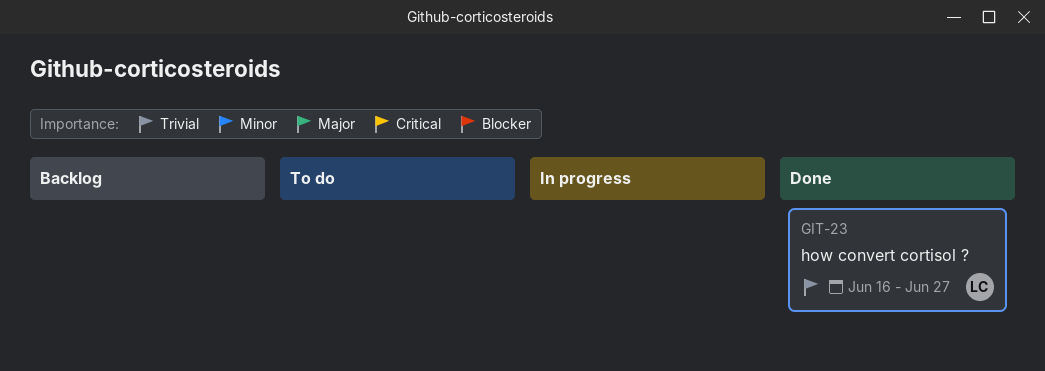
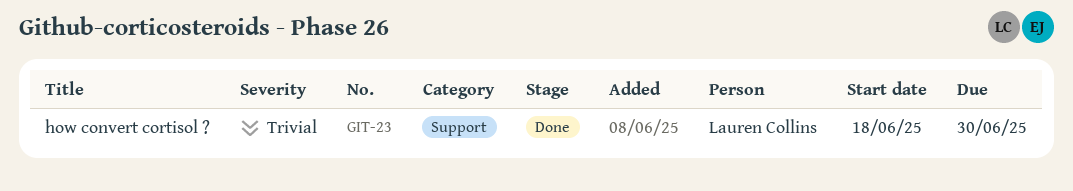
GIT-23, start: Jun 16 -> Jun 18
GIT-23, due: Jun 27 -> Jun 30

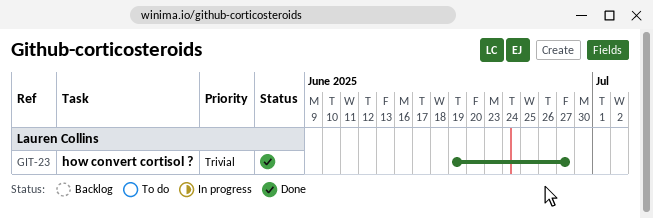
GIT-23, start: Jun 18 -> Jun 19
GIT-23, due: Jun 30 -> Jun 27

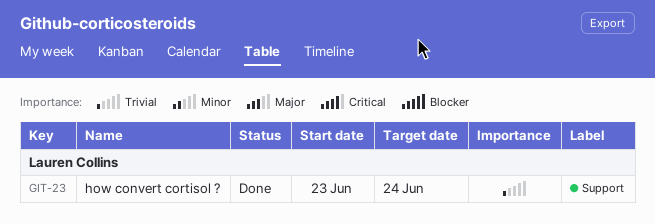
GIT-23, start: Jun 19 -> Jun 23
GIT-23, due: Jun 27 -> Jun 24

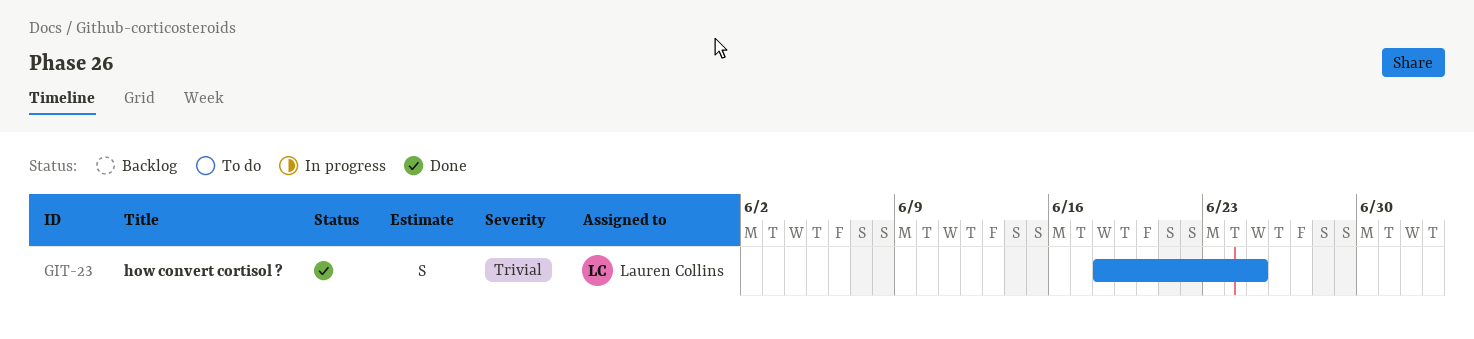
GIT-23, start: Jun 23 -> Jun 18
GIT-23, due: Jun 24 -> Jun 25

